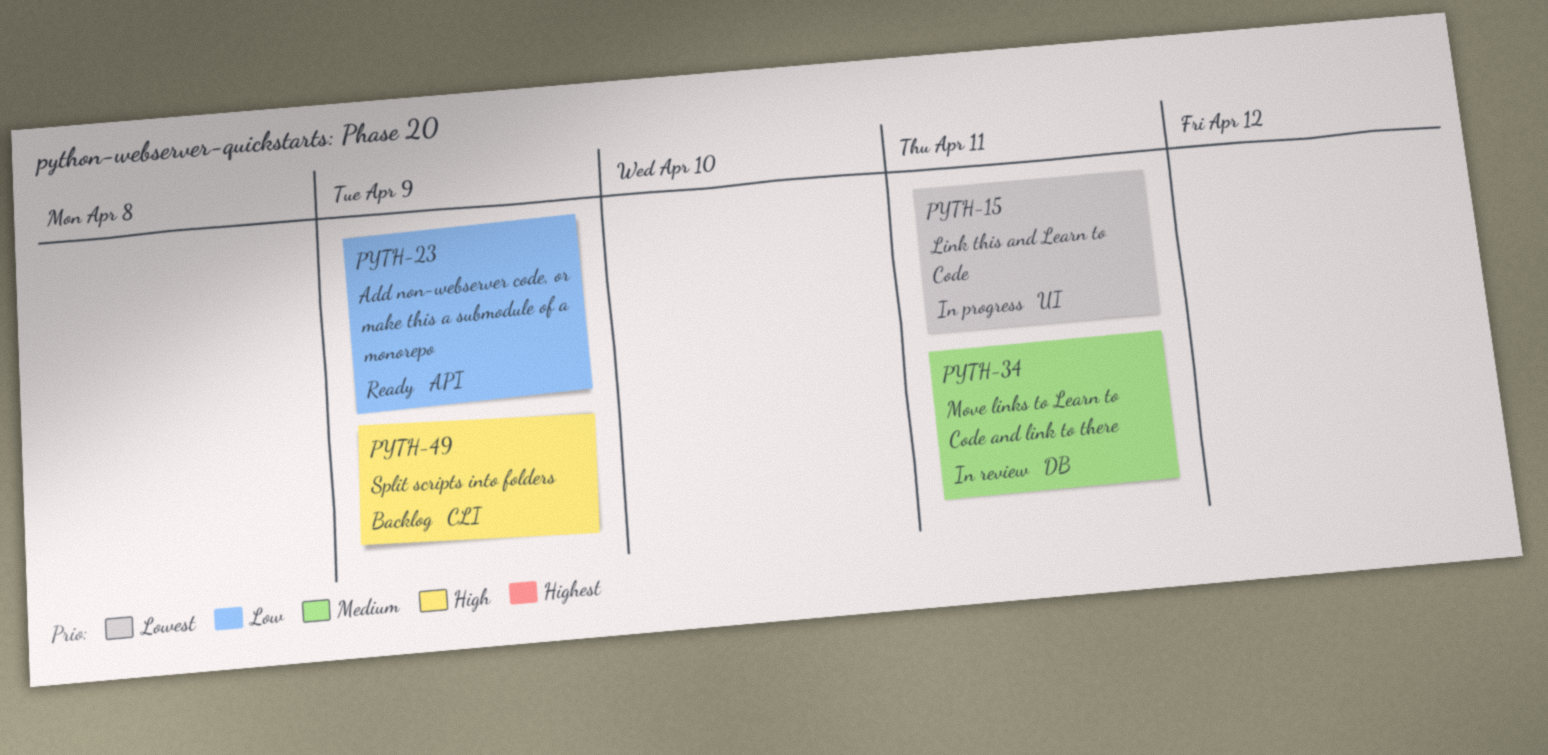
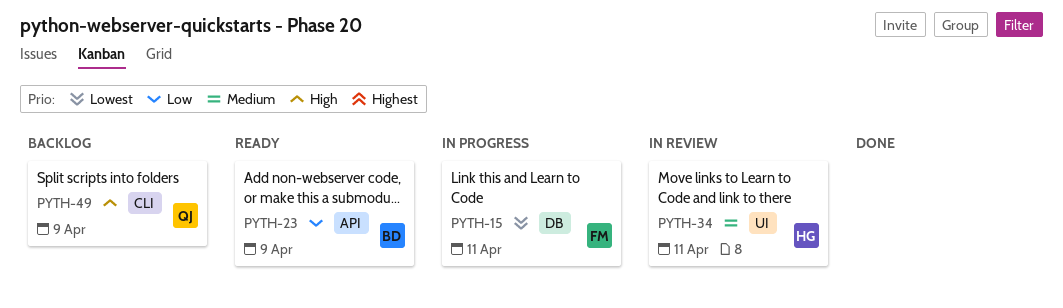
PYTH-15, label: UI -> DB
PYTH-34, label: DB -> UI

